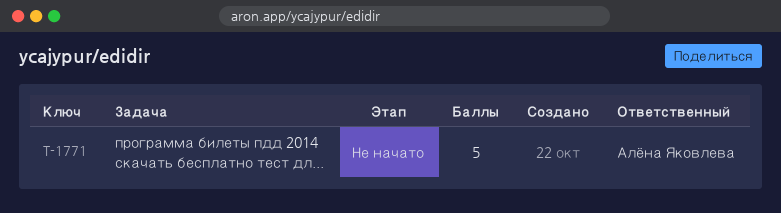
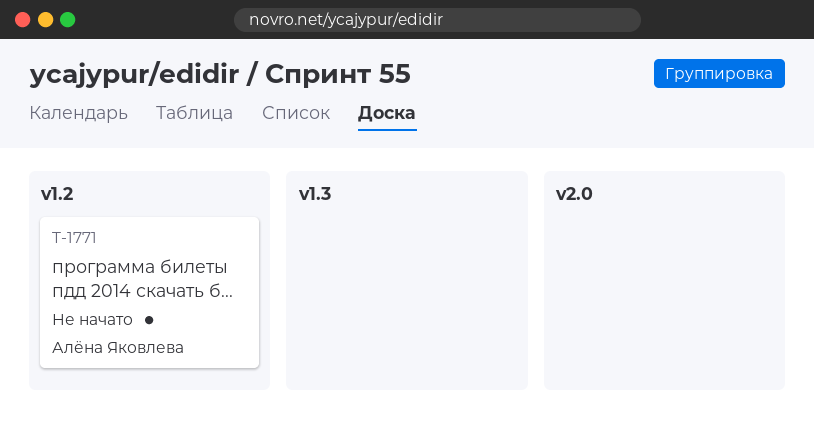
T-1771, estimate: 5 -> 1

